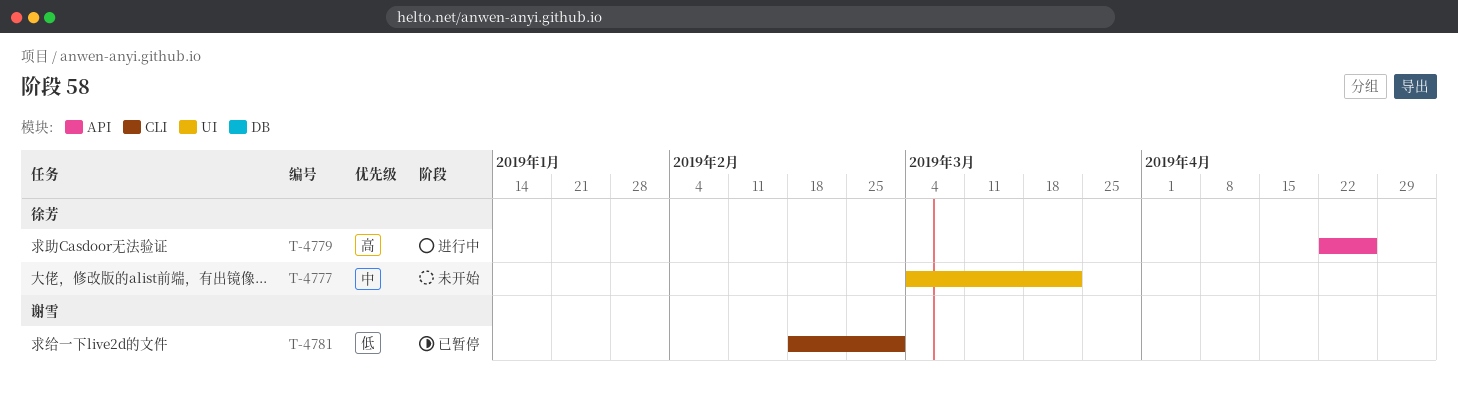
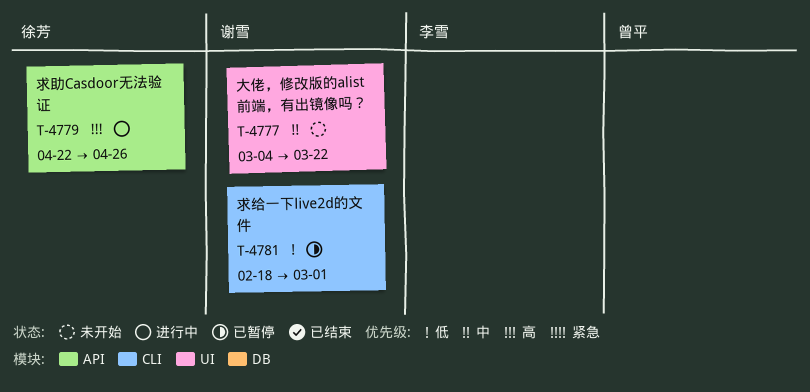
T-4777, owner: 徐芳 -> 谢雪

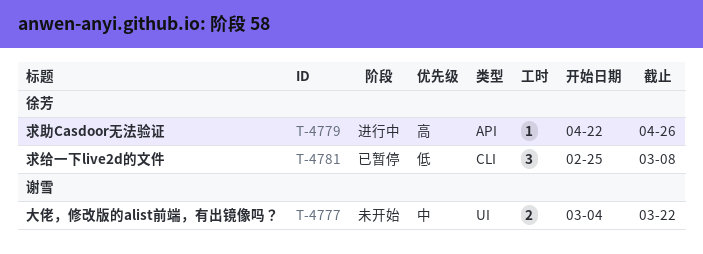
T-4781, owner: 谢雪 -> 徐芳
T-4781, start: Feb 18 -> Feb 25
T-4781, due: Mar 1 -> Mar 8

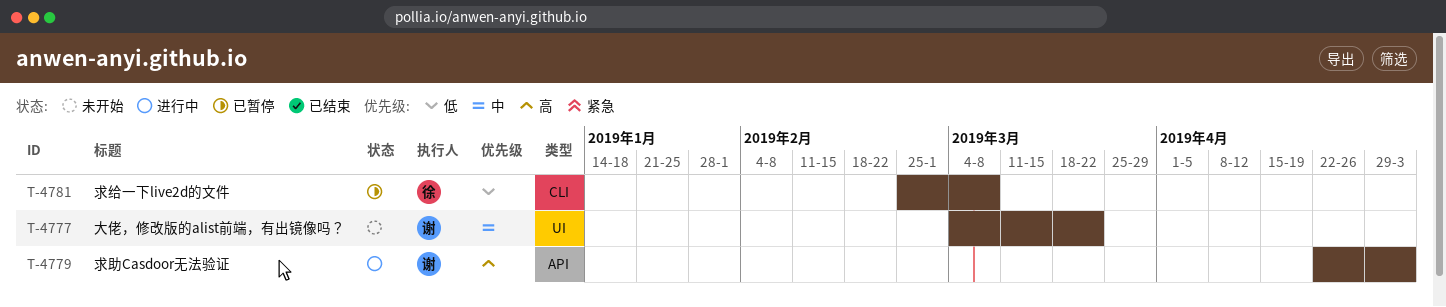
T-4779, owner: 徐芳 -> 谢雪
T-4779, due: Apr 26 -> May 3

